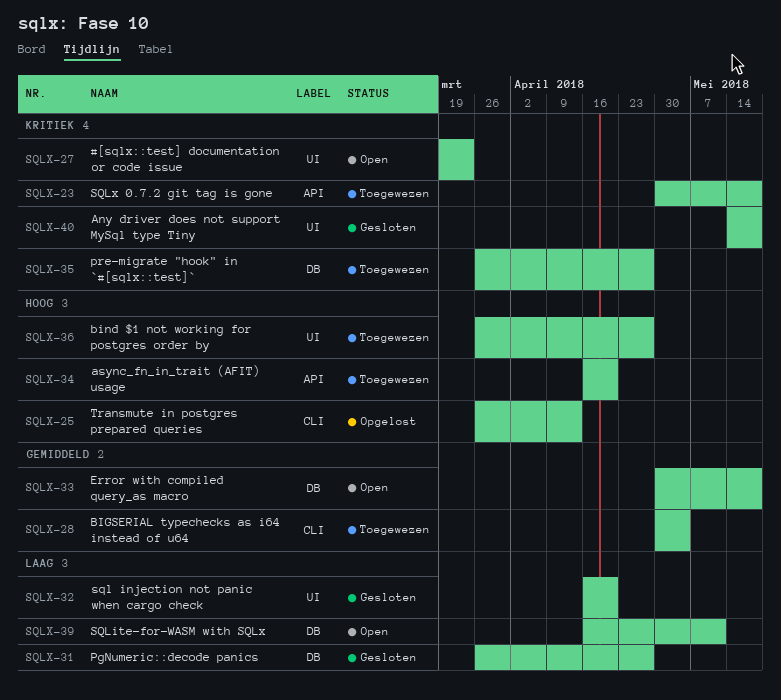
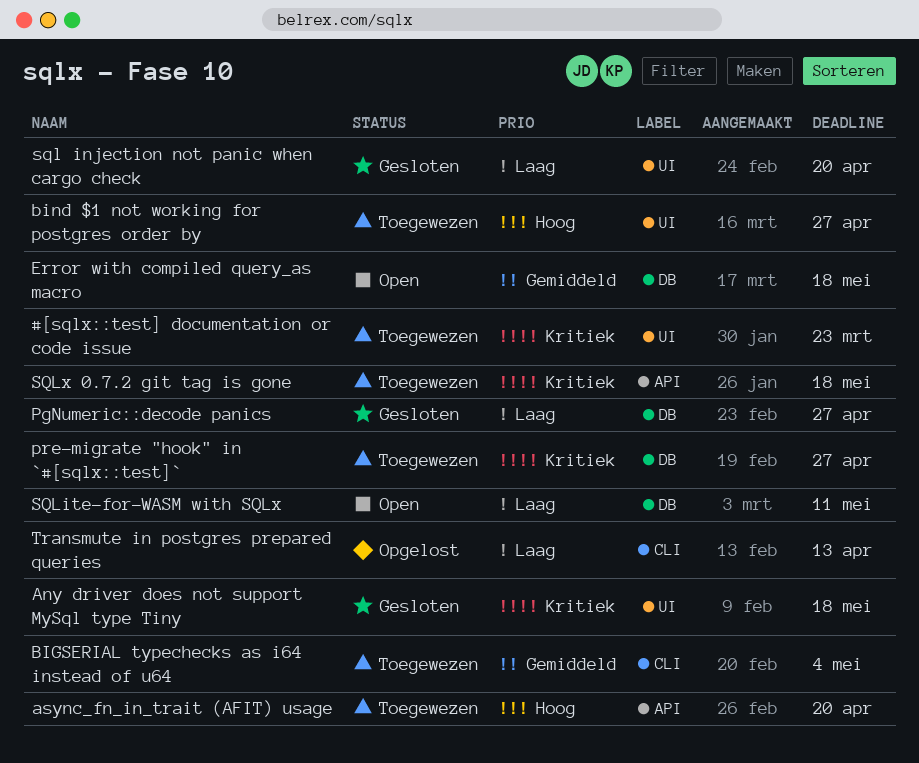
#[sqlx::test] documentation or code issue, status: Open -> Toegewezen
Transmute in postgres prepared queries, priority: Hoog -> Laag

